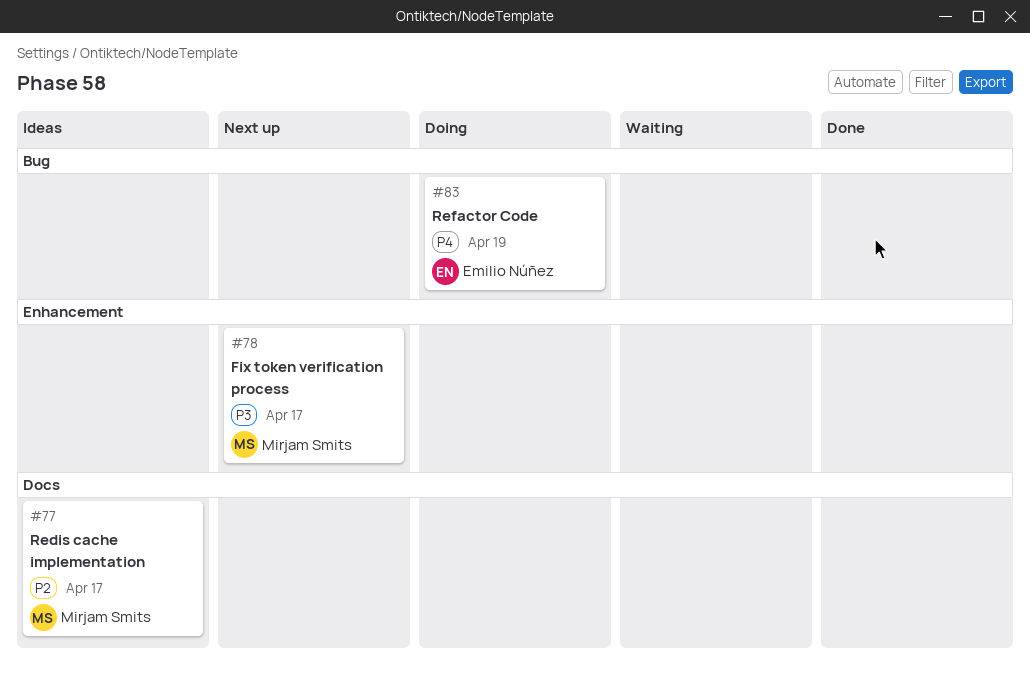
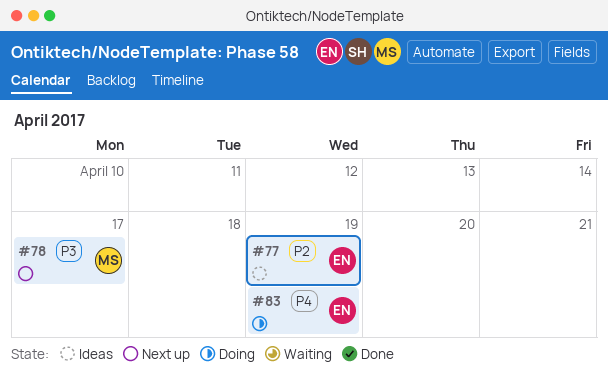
#77, owner: Mirjam Smits -> Emilio Núñez
#77, due: Apr 17 -> Apr 19

